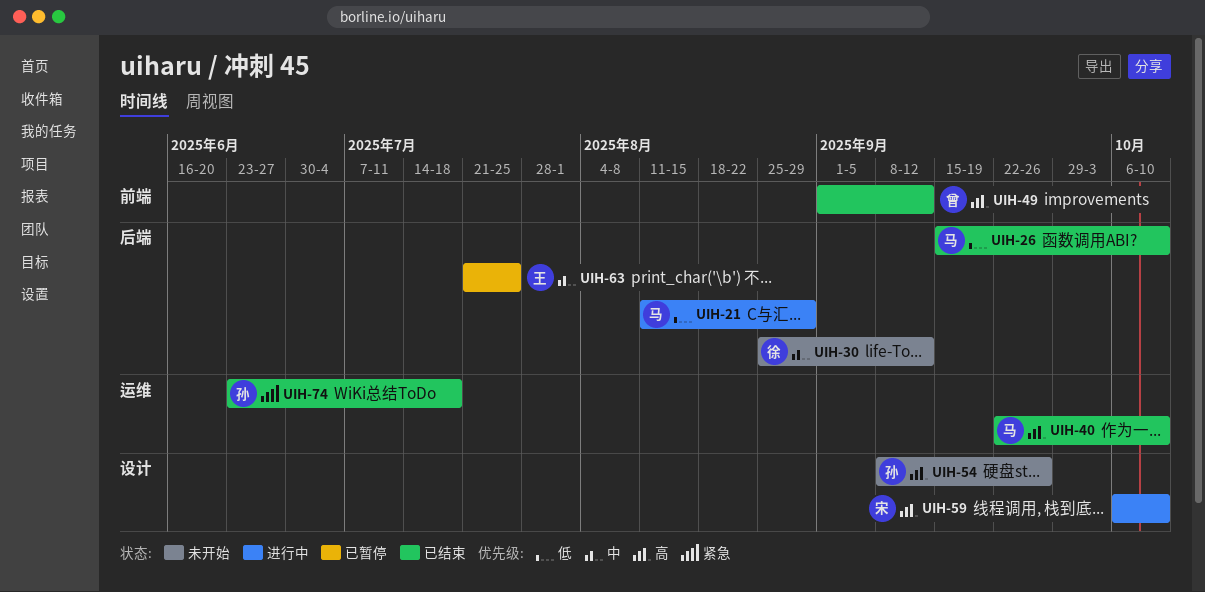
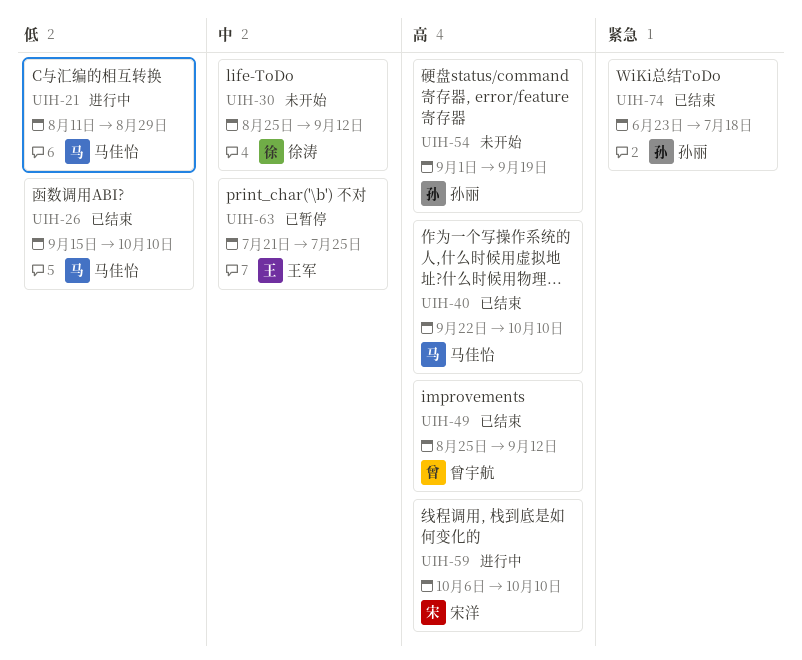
UIH-49, start: Sep 1 -> Aug 25
UIH-54, start: Sep 8 -> Sep 1
UIH-54, due: Sep 26 -> Sep 19

